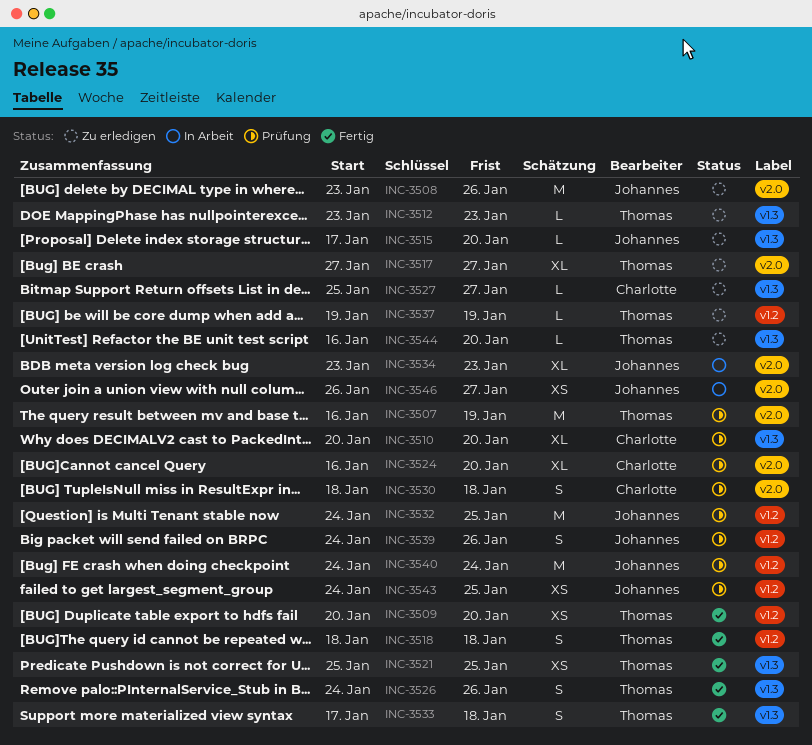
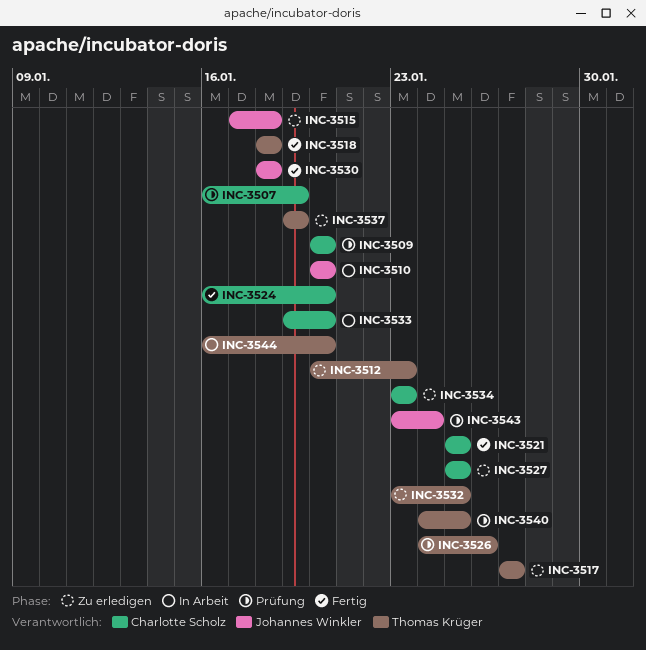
INC-3507, owner: Thomas Krüger -> Charlotte Scholz
INC-3508: present -> none
INC-3509, status: Fertig -> Prüfung
INC-3509, owner: Thomas Krüger -> Charlotte Scholz
INC-3510, status: Prüfung -> In Arbeit
INC-3510, owner: Charlotte Scholz -> Johannes Winkler
INC-3512, start: Jan 23 -> Jan 20
INC-3515, due: Jan 20 -> Jan 18
INC-3521, owner: Thomas Krüger -> Charlotte Scholz
INC-3524, status: Prüfung -> Fertig
INC-3526, status: Fertig -> Prüfung
INC-3527, due: Jan 27 -> Jan 25
INC-3530, status: Prüfung -> Fertig
INC-3530, owner: Charlotte Scholz -> Johannes Winkler
INC-3532, status: Prüfung -> Zu erledigen
INC-3532, owner: Johannes Winkler -> Thomas Krüger
INC-3532, start: Jan 24 -> Jan 23
INC-3533, status: Fertig -> In Arbeit
INC-3533, owner: Thomas Krüger -> Charlotte Scholz
INC-3533, start: Jan 17 -> Jan 19
INC-3533, due: Jan 18 -> Jan 20
INC-3534, status: In Arbeit -> Zu erledigen
INC-3534, owner: Johannes Winkler -> Charlotte Scholz
INC-3539: present -> none
INC-3540, owner: Johannes Winkler -> Thomas Krüger
INC-3540, due: Jan 24 -> Jan 25
INC-3543, start: Jan 24 -> Jan 23
INC-3543, due: Jan 25 -> Jan 24
INC-3544, status: Zu erledigen -> In Arbeit
INC-3546: present -> none

